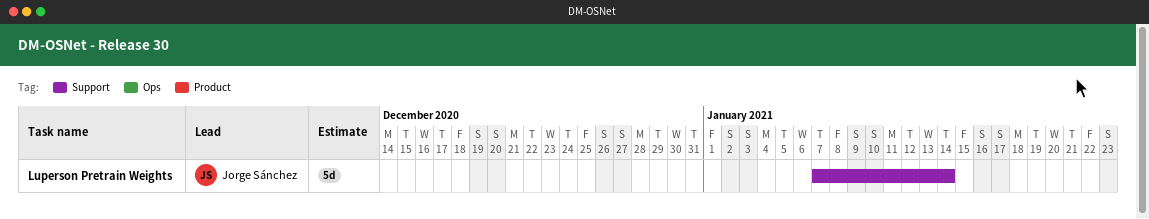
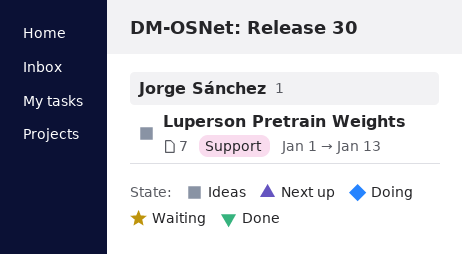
Luperson Pretrain Weights, start: Jan 7 -> Jan 1
Luperson Pretrain Weights, due: Jan 14 -> Jan 13

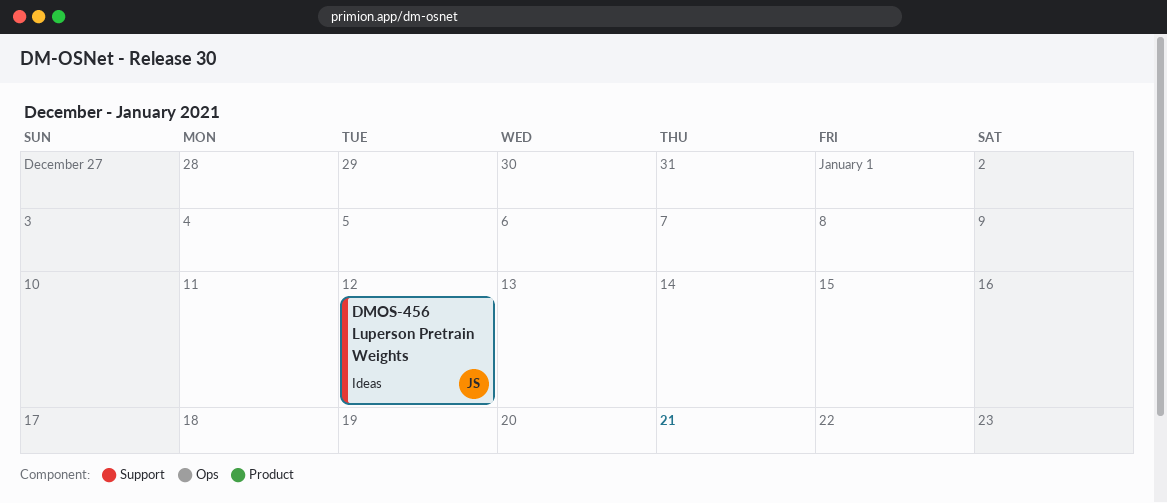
Luperson Pretrain Weights, due: Jan 13 -> Jan 12

